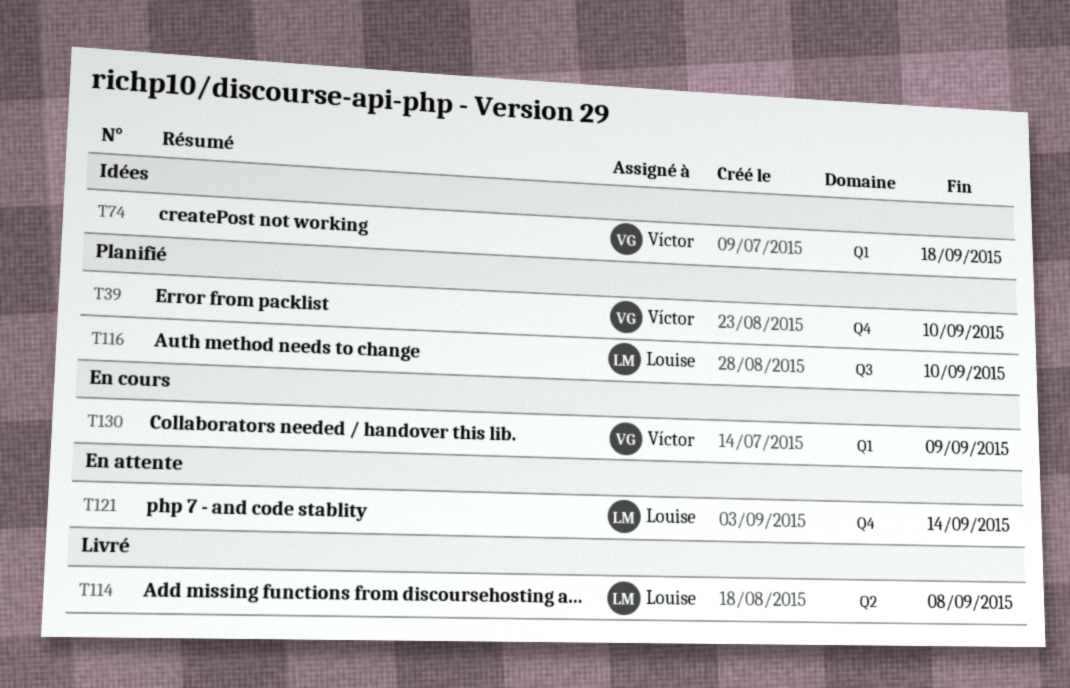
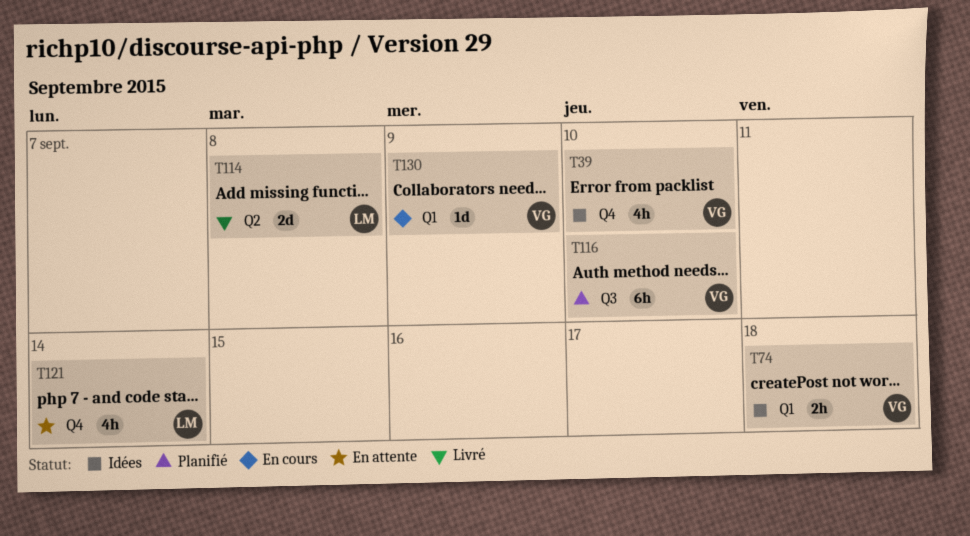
T39, status: Planifié -> Idées
T116, owner: Louise -> Víctor

